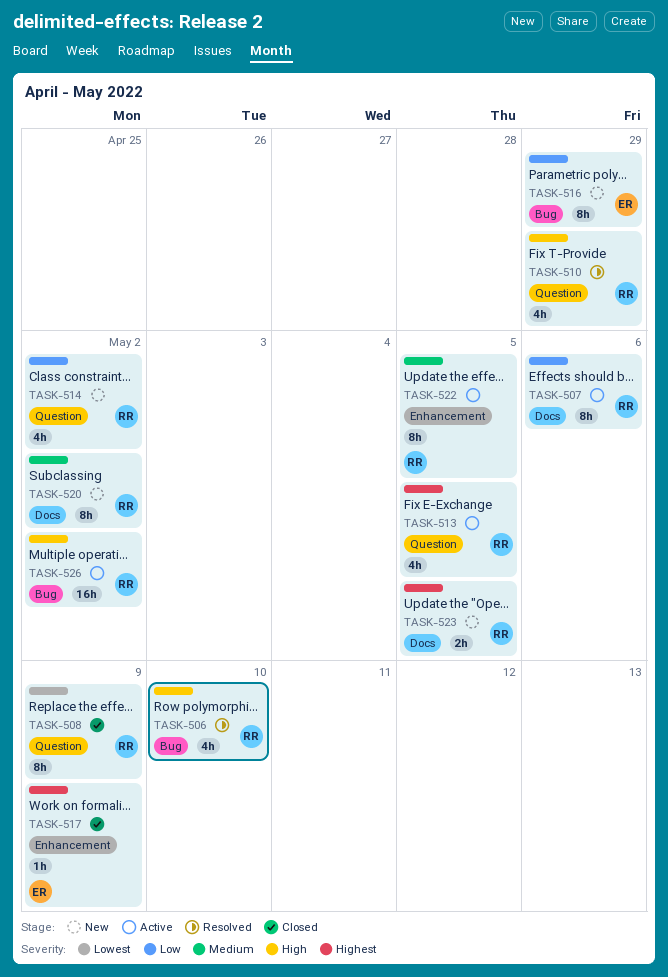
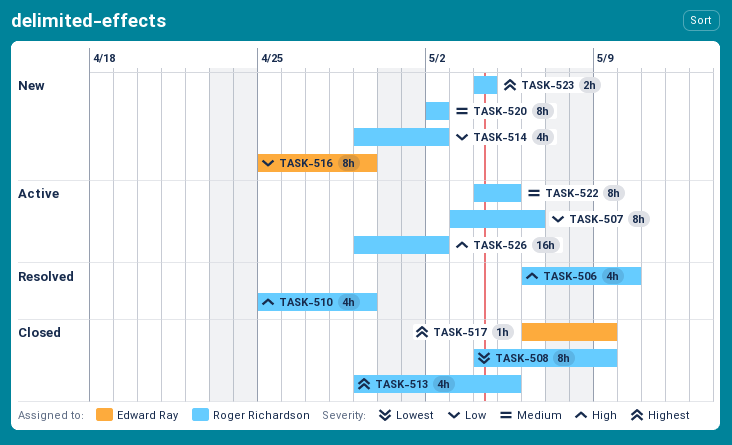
TASK-513, status: Active -> Closed
TASK-523, due: May 5 -> May 4

